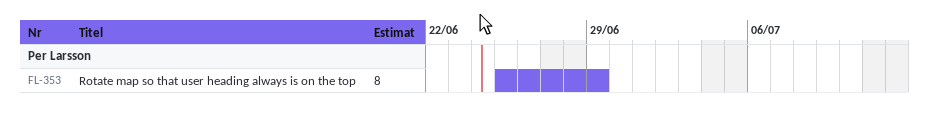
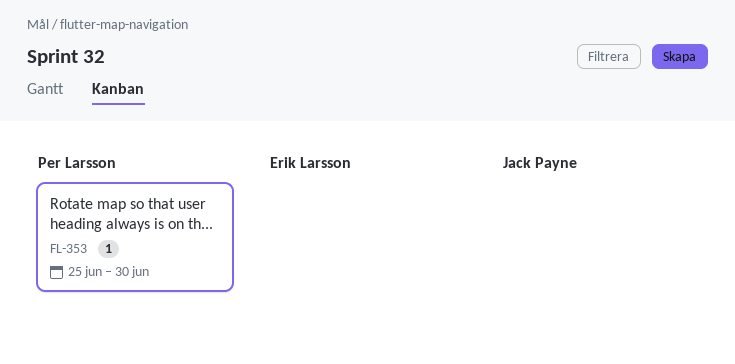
FL-353, estimate: 8 -> 1
FL-353, due: Jun 29 -> Jun 30

